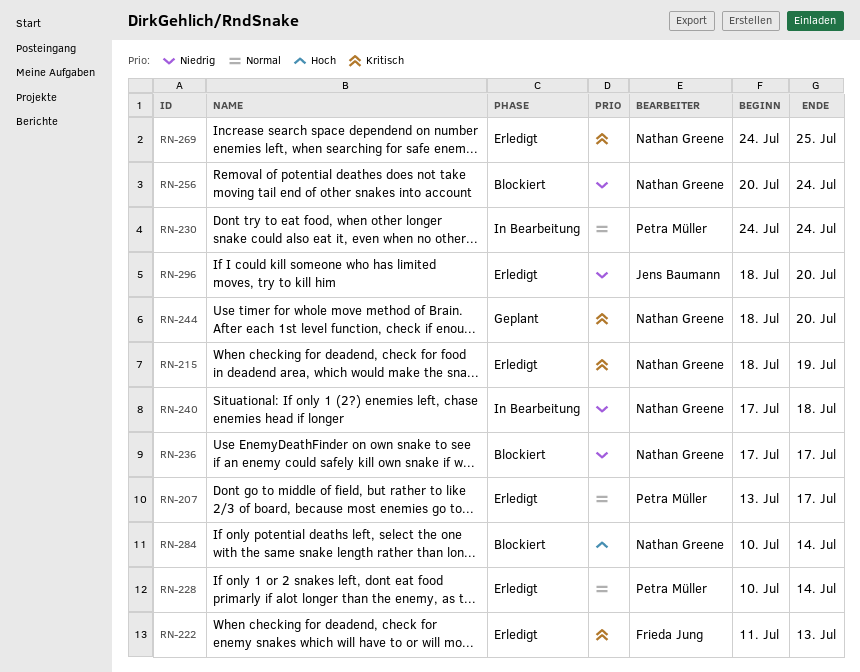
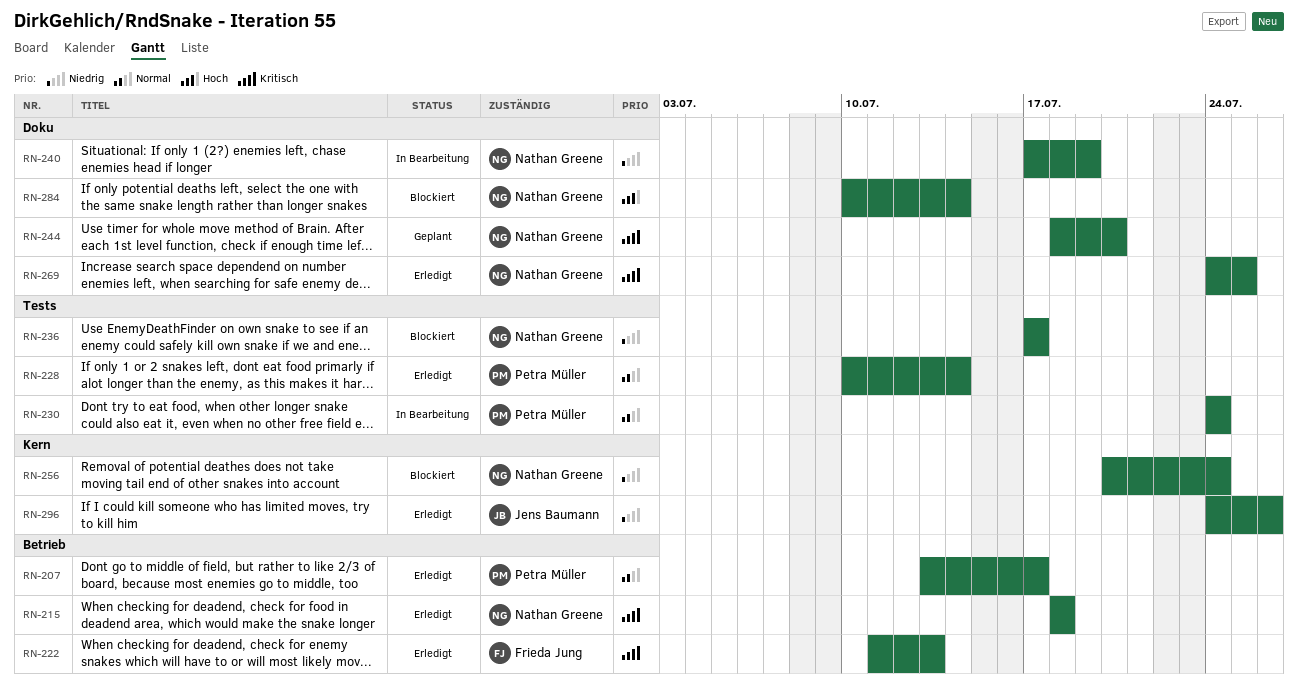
RN-215, due: Jul 19 -> Jul 18
RN-240, due: Jul 18 -> Jul 19
RN-296, start: Jul 18 -> Jul 24
RN-296, due: Jul 20 -> Jul 26

